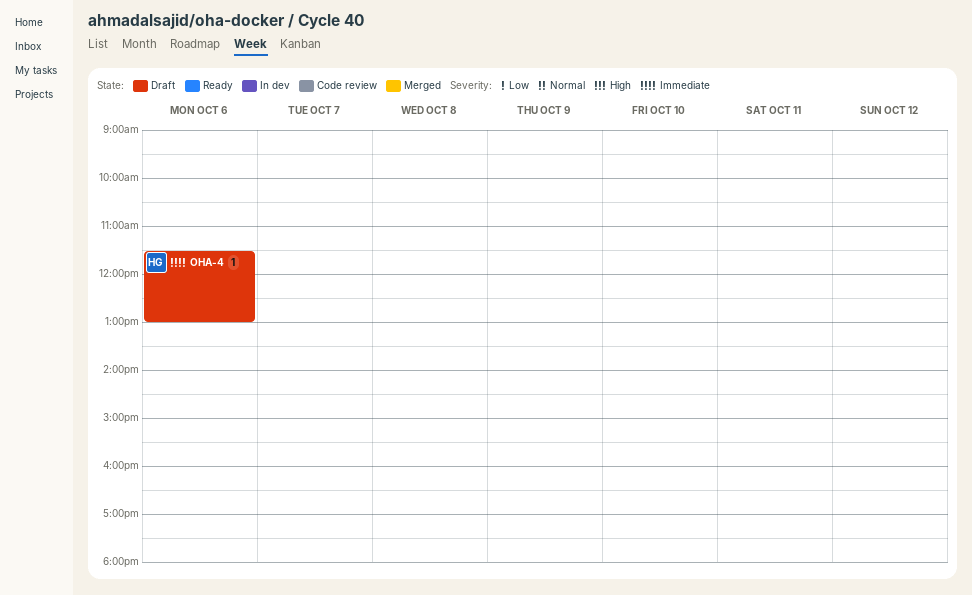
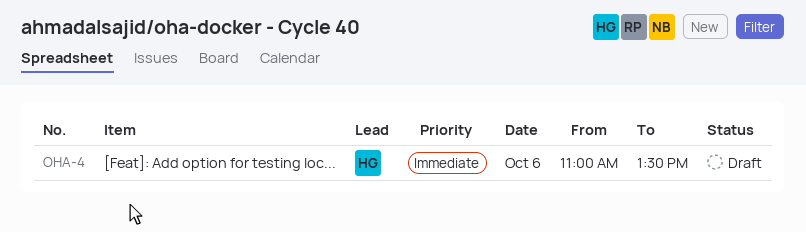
OHA-4, begins: 11:30 -> 11:00
OHA-4, ends: 13:00 -> 13:30

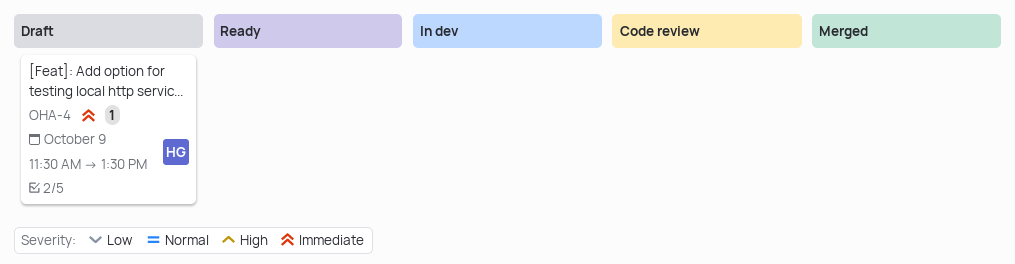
OHA-4, day: Oct 6 -> Oct 9
OHA-4, begins: 11:00 -> 11:30

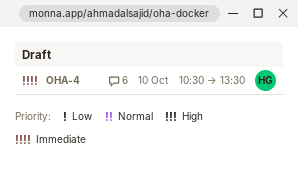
OHA-4, day: Oct 9 -> Oct 10
OHA-4, begins: 11:30 -> 10:30

